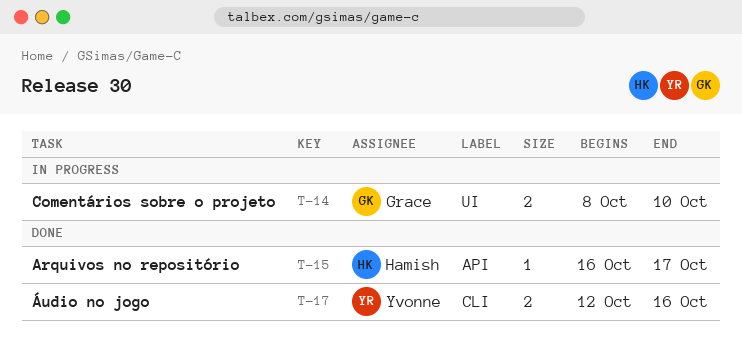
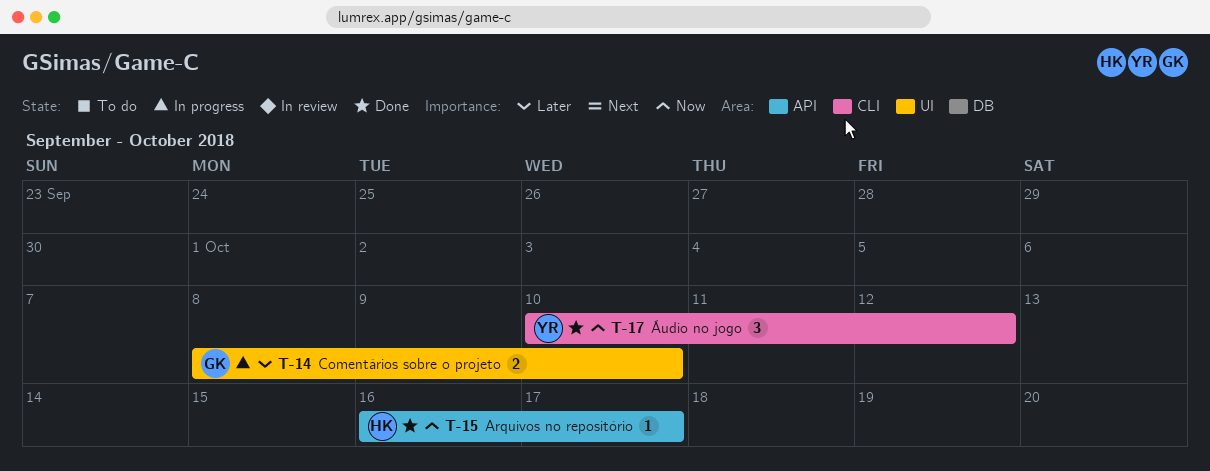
T-17, estimate: 2 -> 3
T-17, start: Oct 12 -> Oct 10
T-17, due: Oct 16 -> Oct 12

